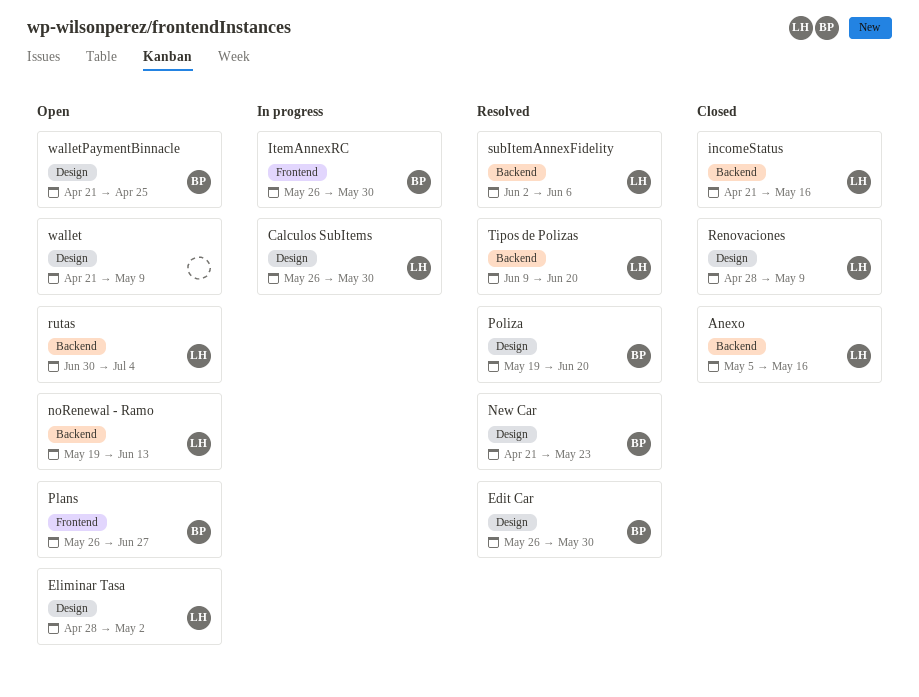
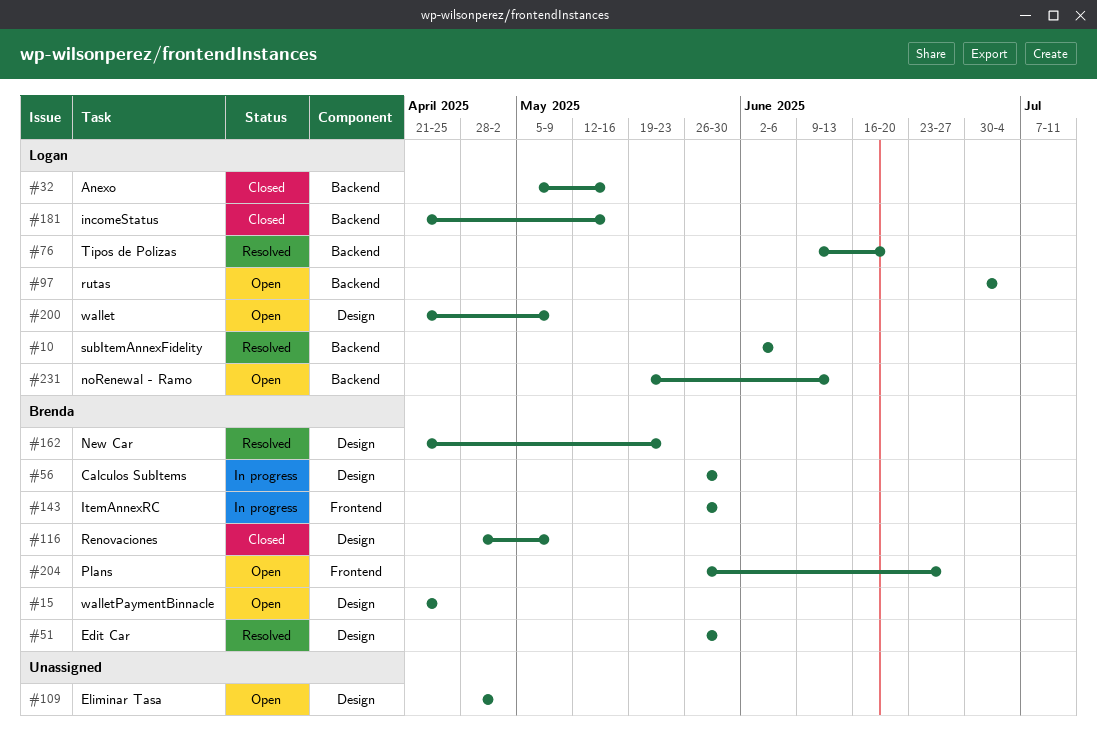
Calculos SubItems, owner: Logan -> Brenda
Eliminar Tasa, owner: Logan -> none
Poliza: present -> none
Renovaciones, owner: Logan -> Brenda
wallet, owner: none -> Logan

